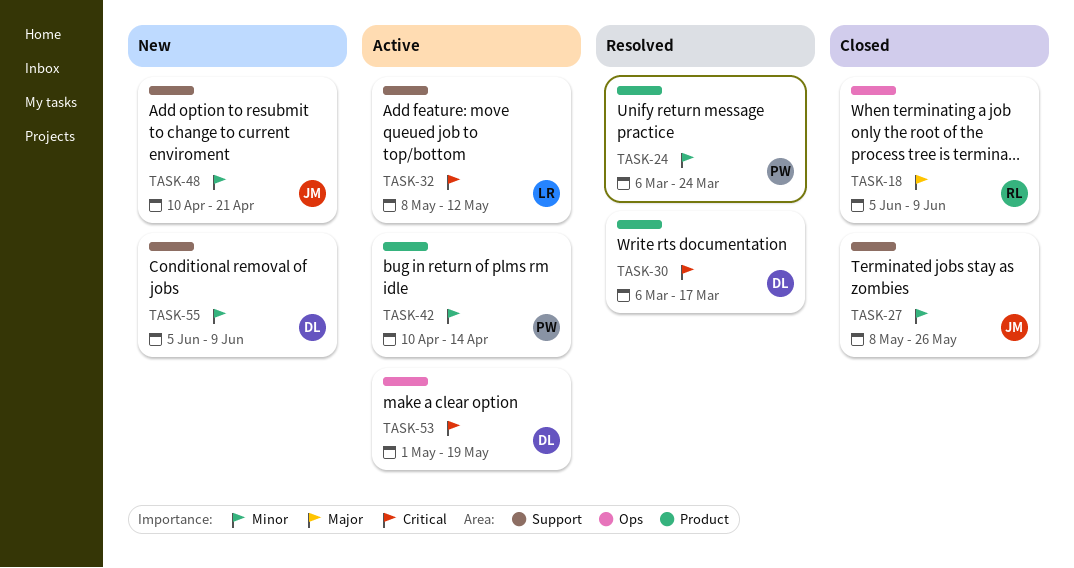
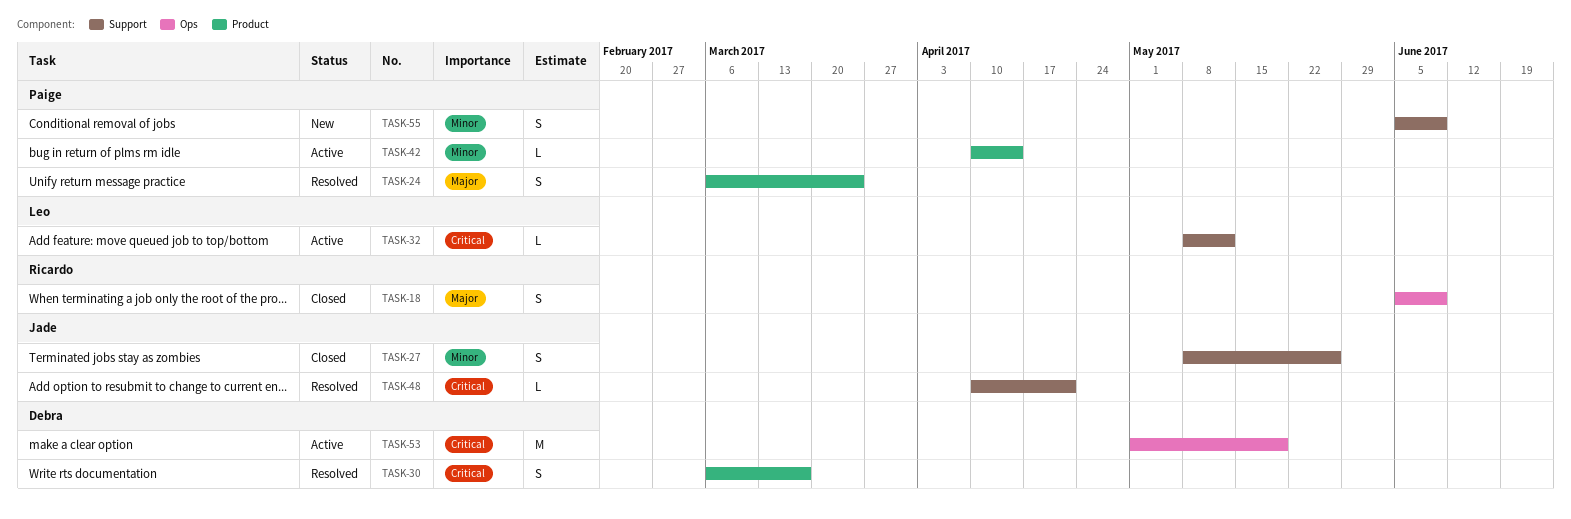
TASK-24, priority: Minor -> Major
TASK-48, status: New -> Resolved
TASK-48, priority: Minor -> Critical
TASK-55, owner: Debra -> Paige

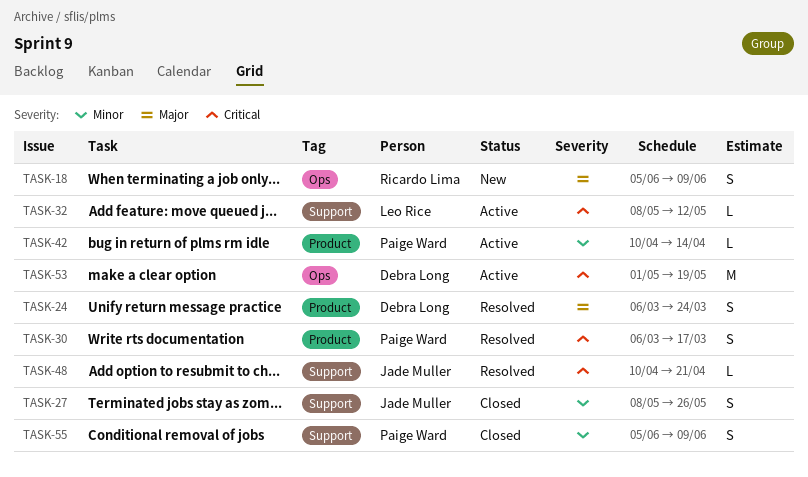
TASK-18, status: Closed -> New
TASK-24, owner: Paige Ward -> Debra Long
TASK-30, owner: Debra Long -> Paige Ward
TASK-55, status: New -> Closed

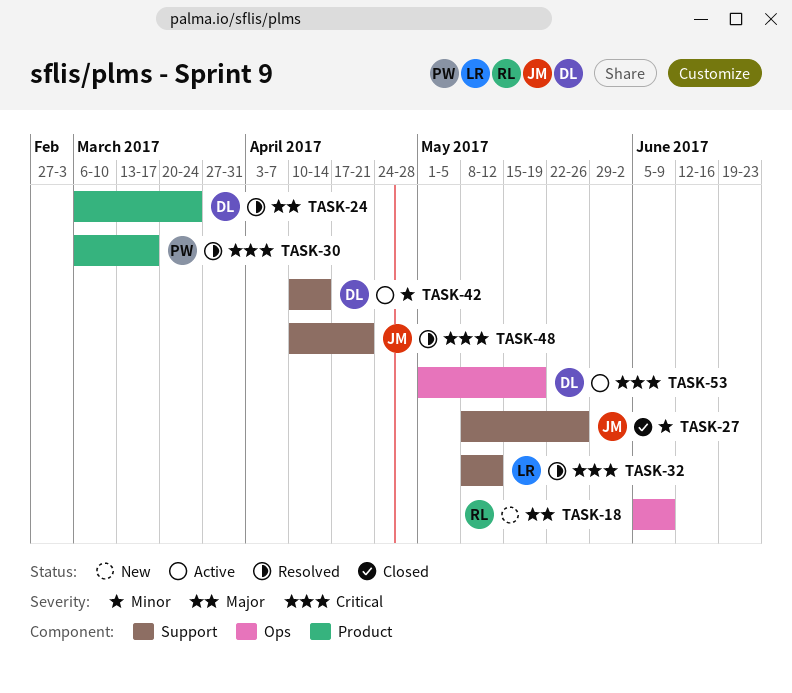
TASK-32, status: Active -> Resolved
TASK-42, owner: Paige Ward -> Debra Long
TASK-42, label: Product -> Support
TASK-55: present -> none

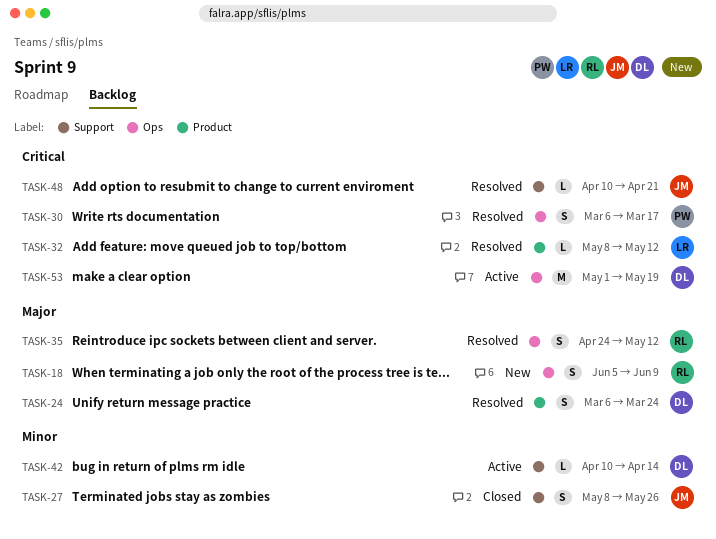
TASK-30, label: Product -> Ops
TASK-32, label: Support -> Product
TASK-35: none -> present

